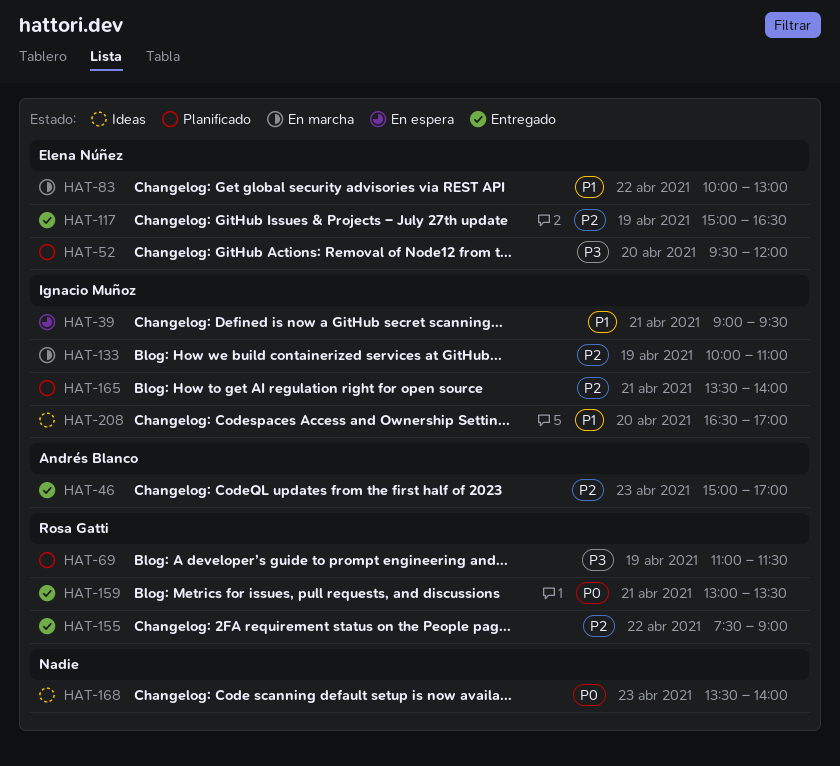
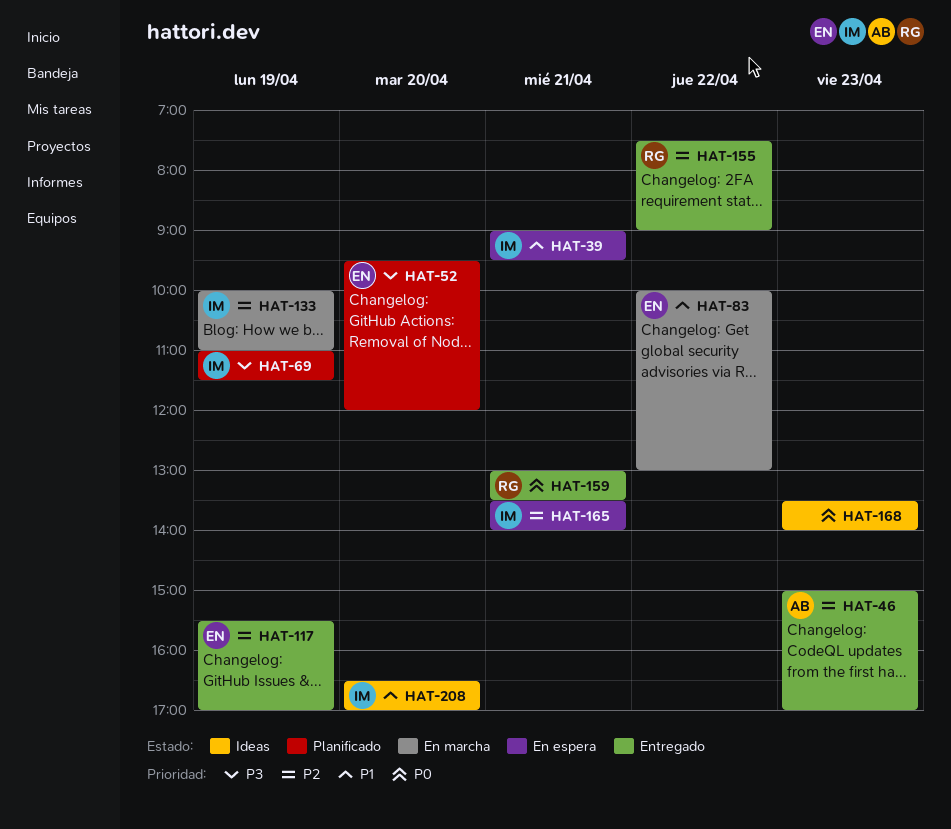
HAT-69, owner: Rosa Gatti -> Ignacio Muñoz
HAT-117, begins: 15:00 -> 15:30
HAT-117, ends: 16:30 -> 17:00
HAT-165, status: Planificado -> En espera

